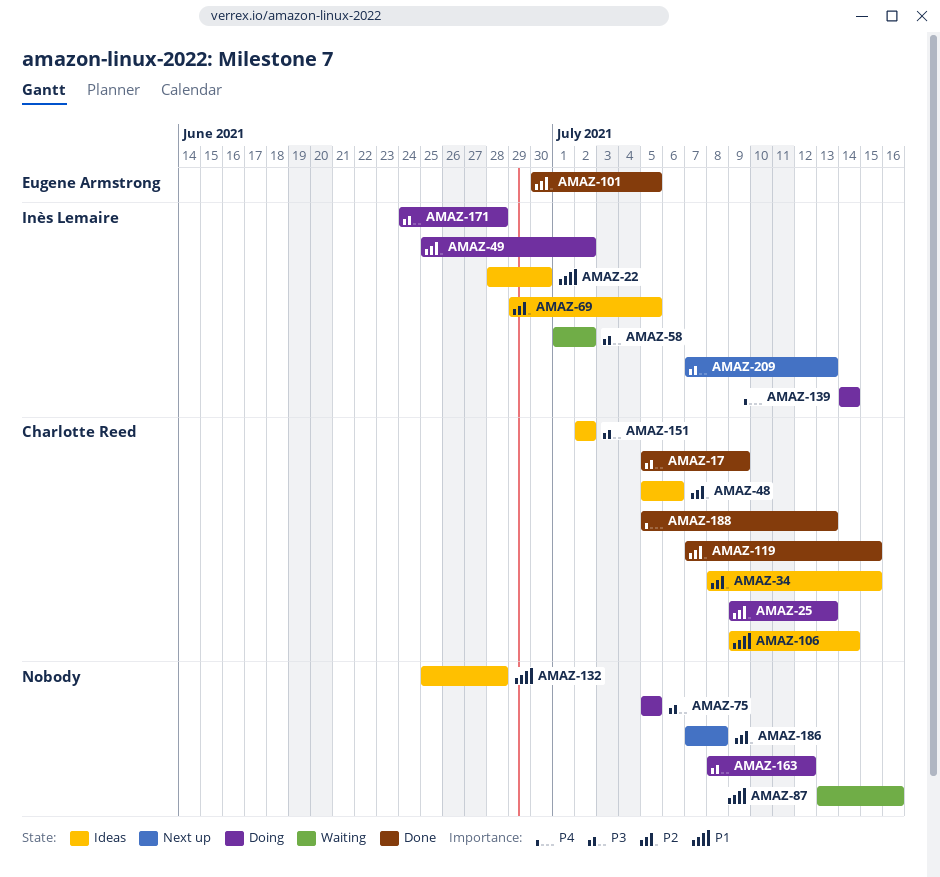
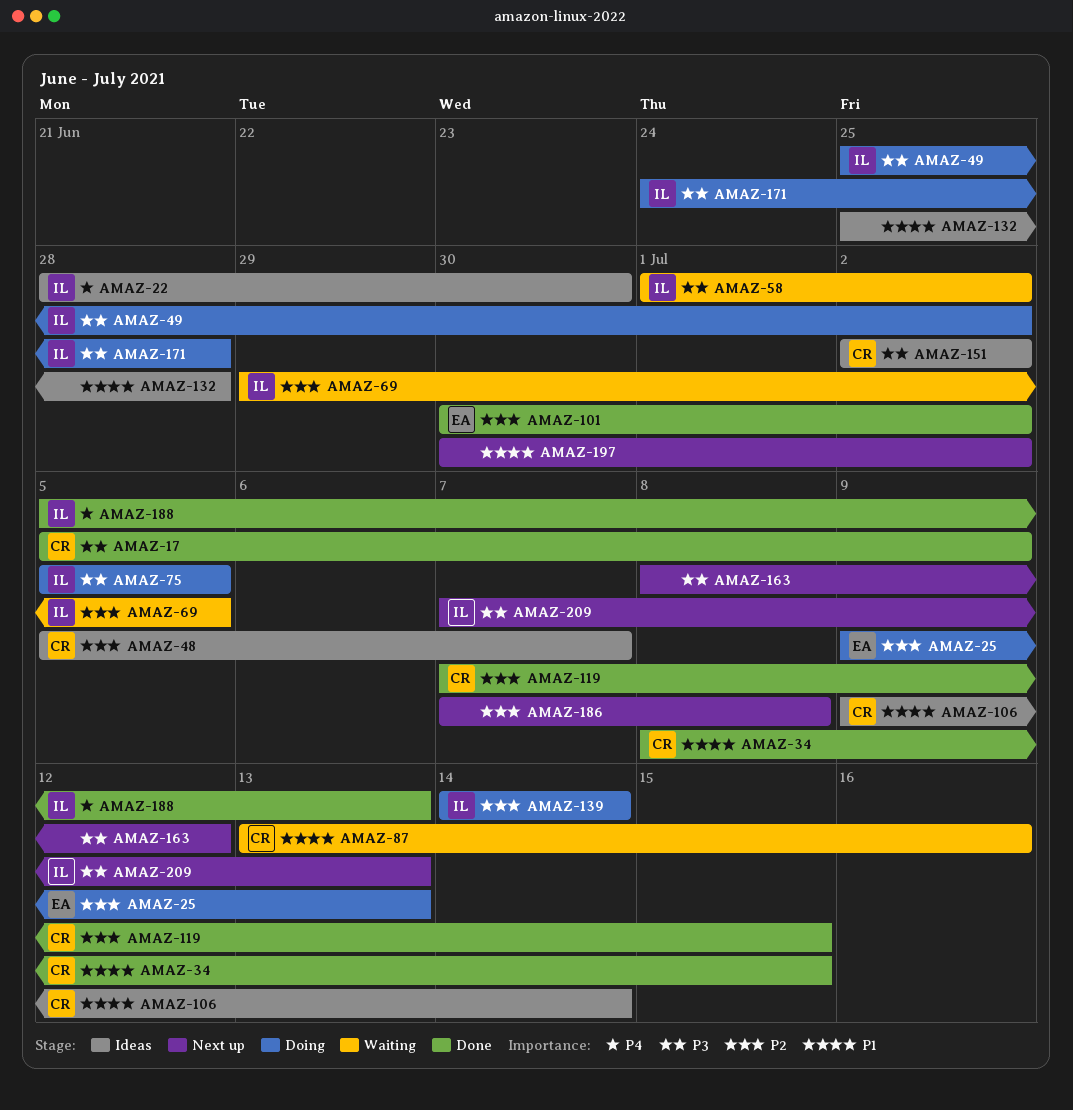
AMAZ-22, priority: P1 -> P4
AMAZ-25, owner: Charlotte Reed -> Eugene Armstrong
AMAZ-34, status: Ideas -> Done
AMAZ-34, priority: P2 -> P1
AMAZ-48, due: Jul 6 -> Jul 7
AMAZ-49, priority: P2 -> P3
AMAZ-69, status: Ideas -> Waiting
AMAZ-75, owner: none -> Inès Lemaire
AMAZ-87, owner: none -> Charlotte Reed
AMAZ-101, due: Jul 5 -> Jul 2
AMAZ-139, priority: P4 -> P2
AMAZ-163, status: Doing -> Next up
AMAZ-188, owner: Charlotte Reed -> Inès Lemaire
AMAZ-197: none -> present

